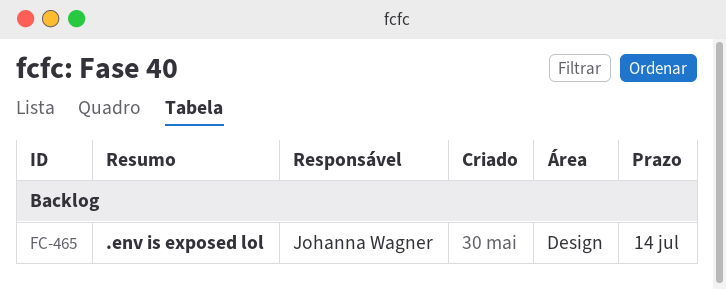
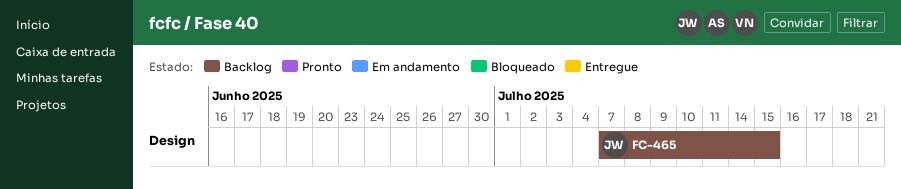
FC-465, due: Jul 14 -> Jul 15

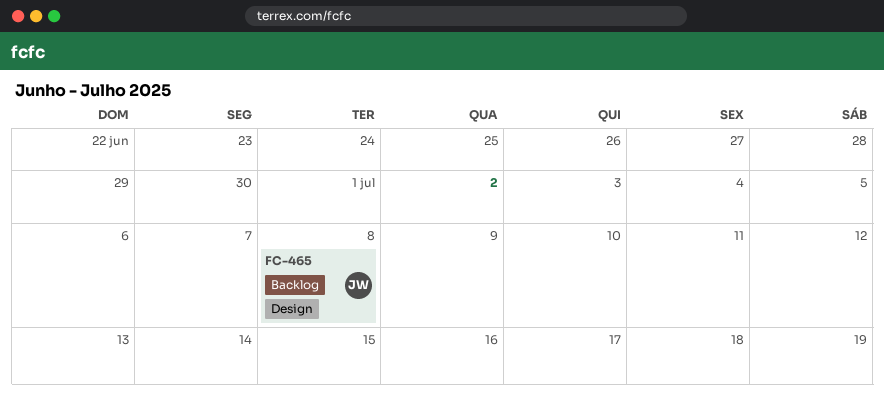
FC-465, due: Jul 15 -> Jul 8

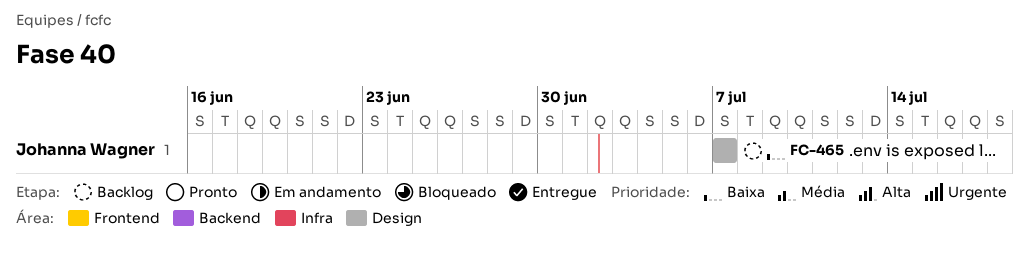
FC-465, due: Jul 8 -> Jul 7

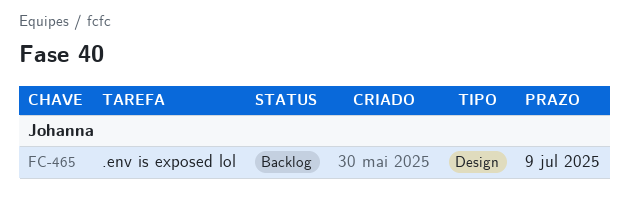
FC-465, due: Jul 7 -> Jul 9

